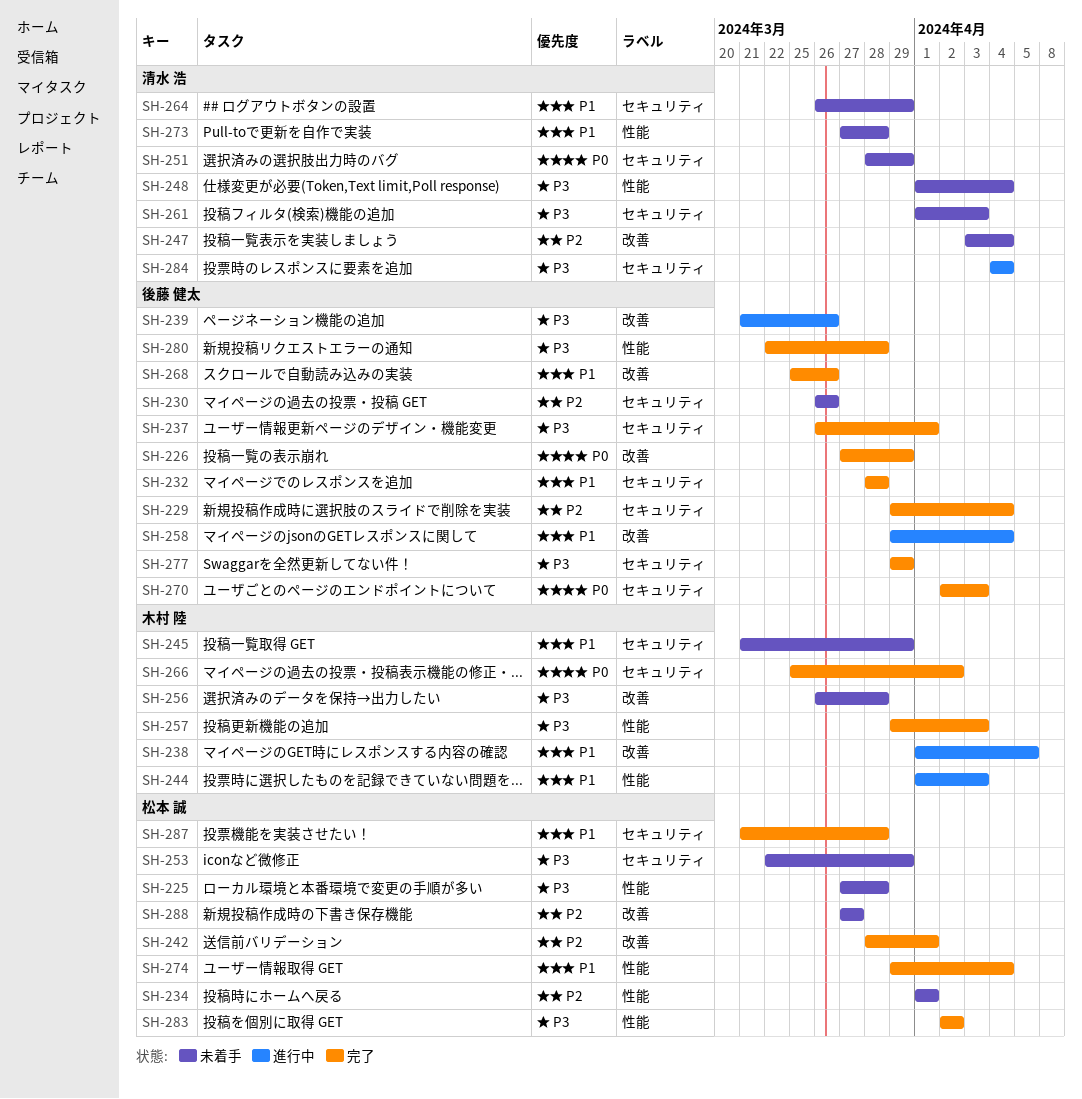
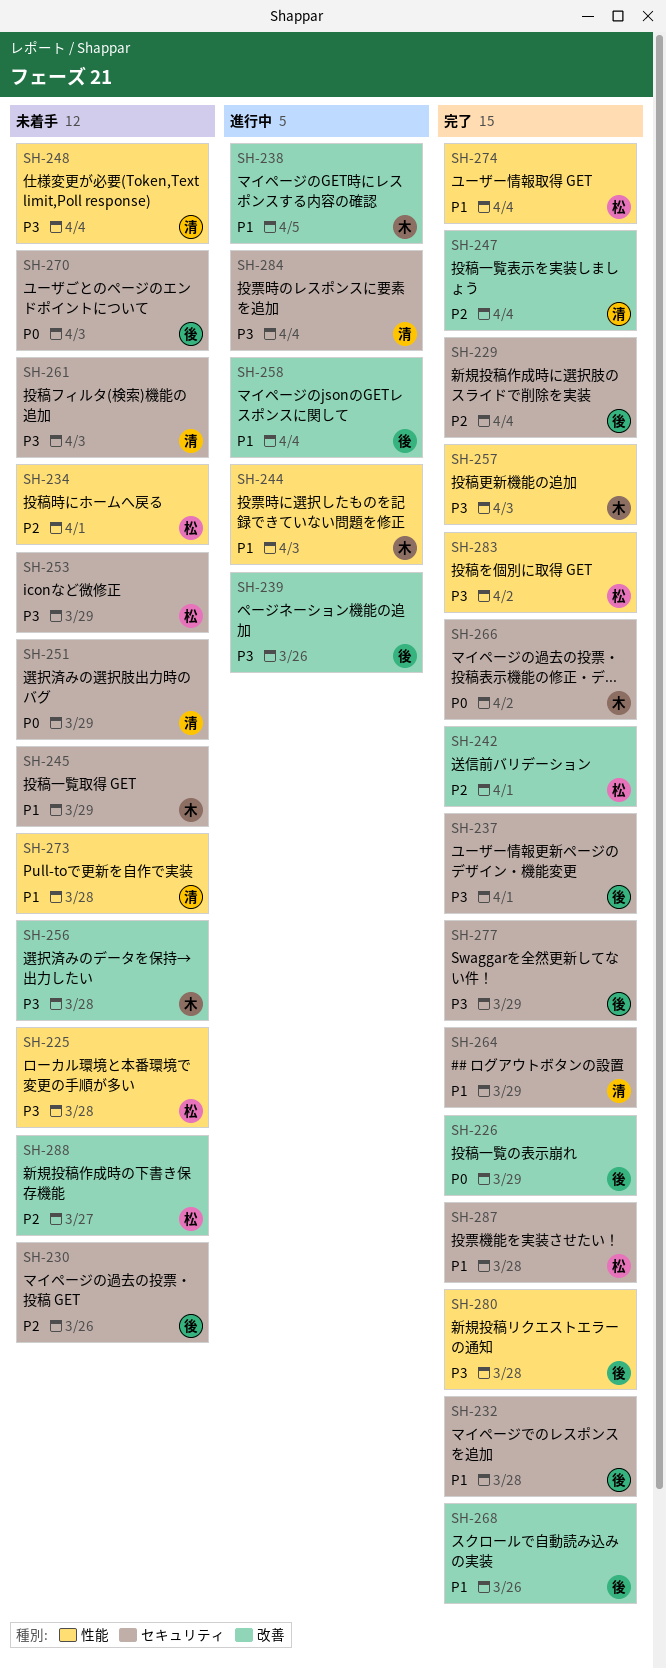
SH-247, status: 未着手 -> 完了
SH-264, status: 未着手 -> 完了
SH-270, status: 完了 -> 未着手

